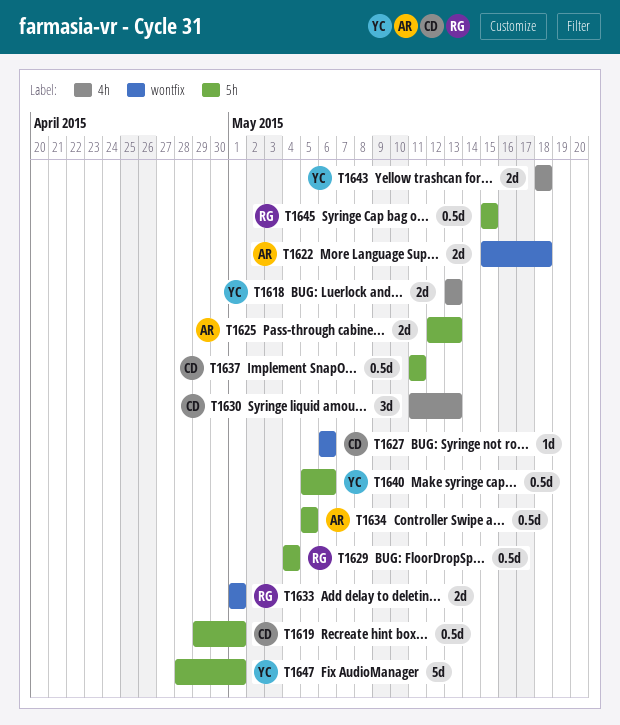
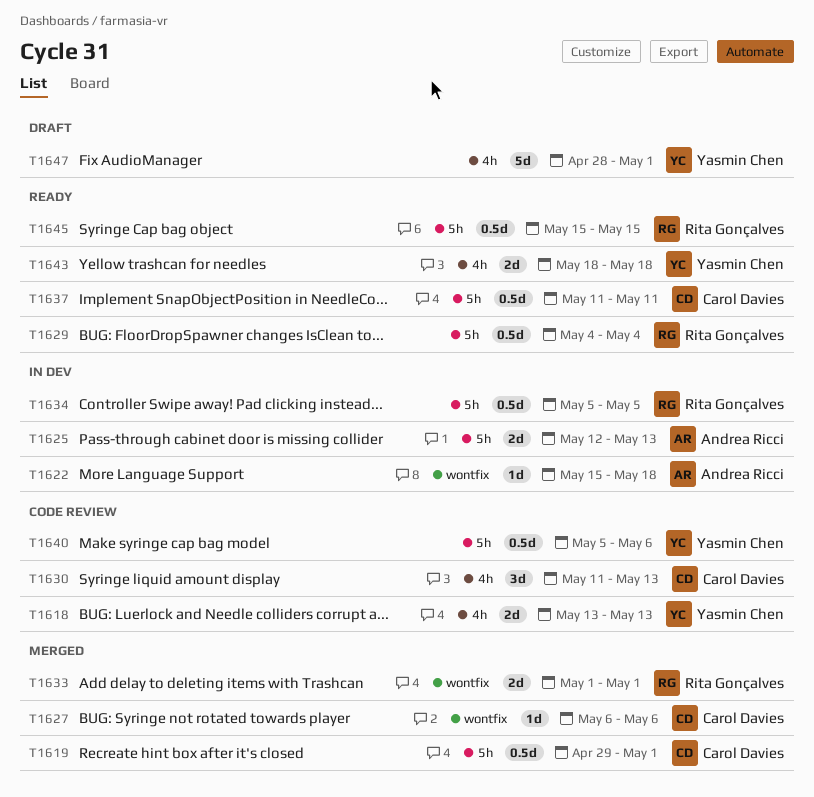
T1622, estimate: 2d -> 1d
T1634, owner: Andrea Ricci -> Rita Gonçalves
T1647, label: 5h -> 4h

